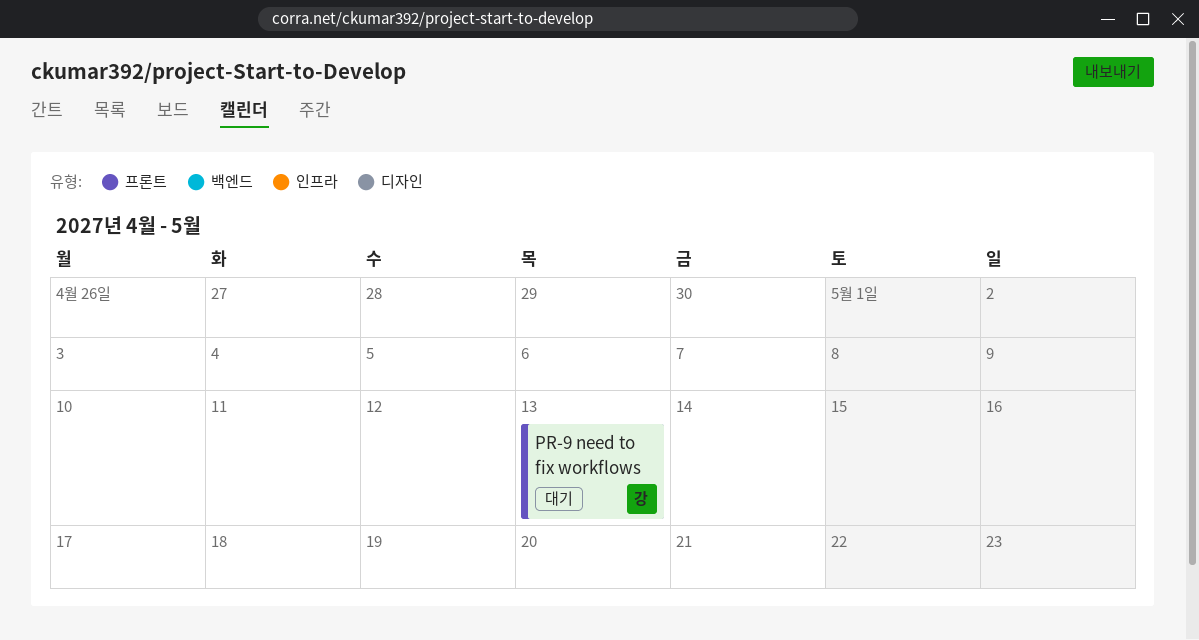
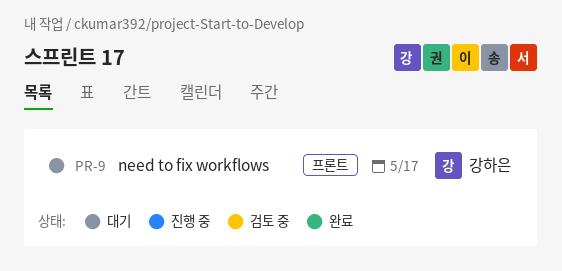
PR-9, due: May 13 -> May 17

